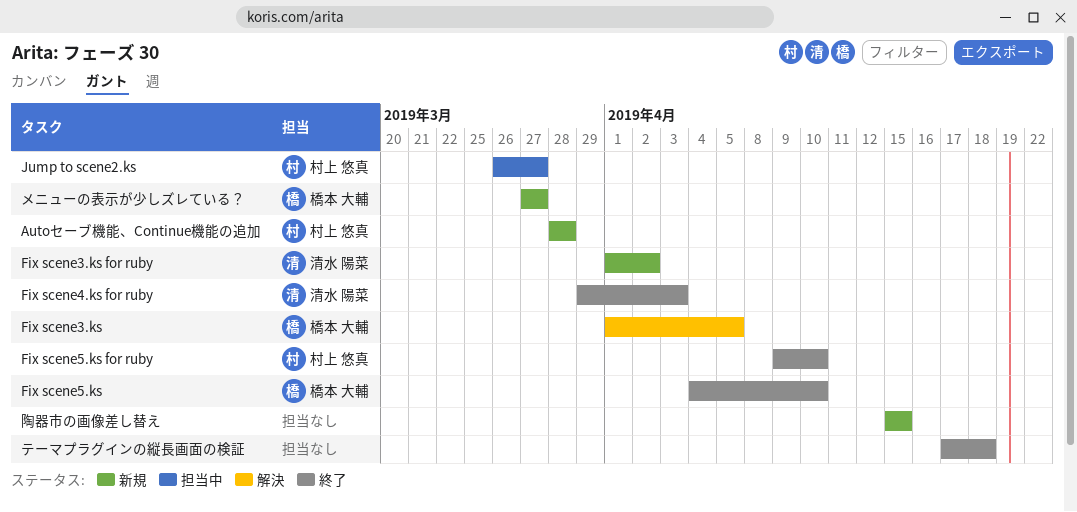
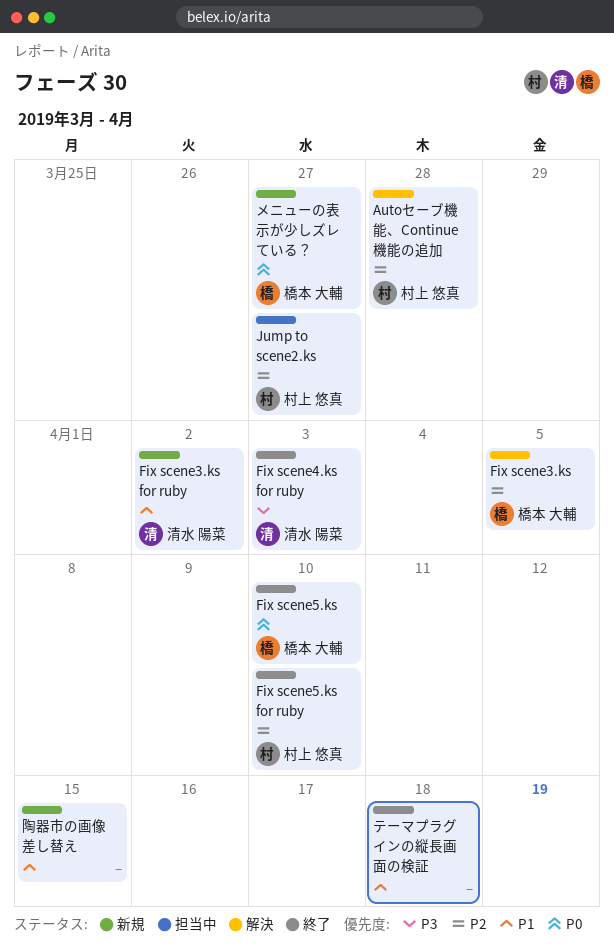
Autoセーブ機能、Continue機能の追加, status: 新規 -> 解決

